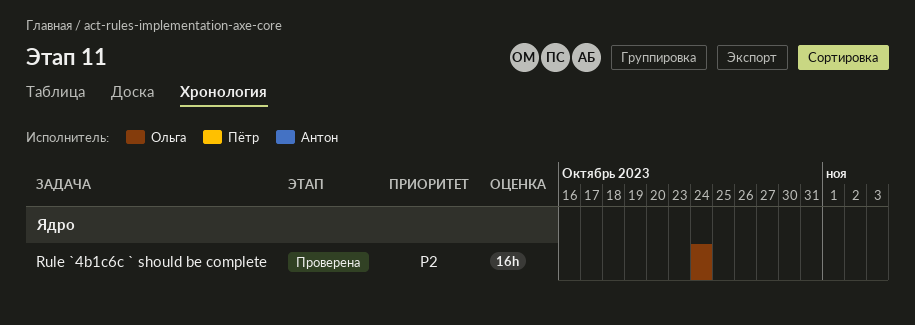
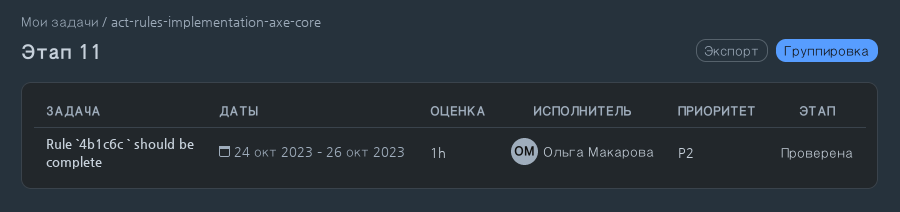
Rule `4b1c6c ` should be complete, estimate: 16h -> 1h
Rule `4b1c6c ` should be complete, due: Oct 24 -> Oct 26

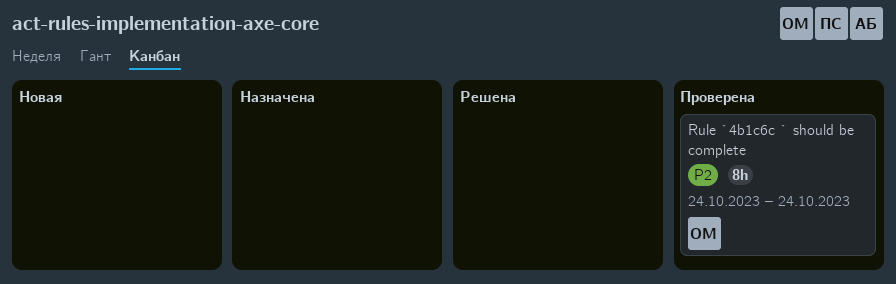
Rule `4b1c6c ` should be complete, estimate: 1h -> 8h
Rule `4b1c6c ` should be complete, due: Oct 26 -> Oct 24

